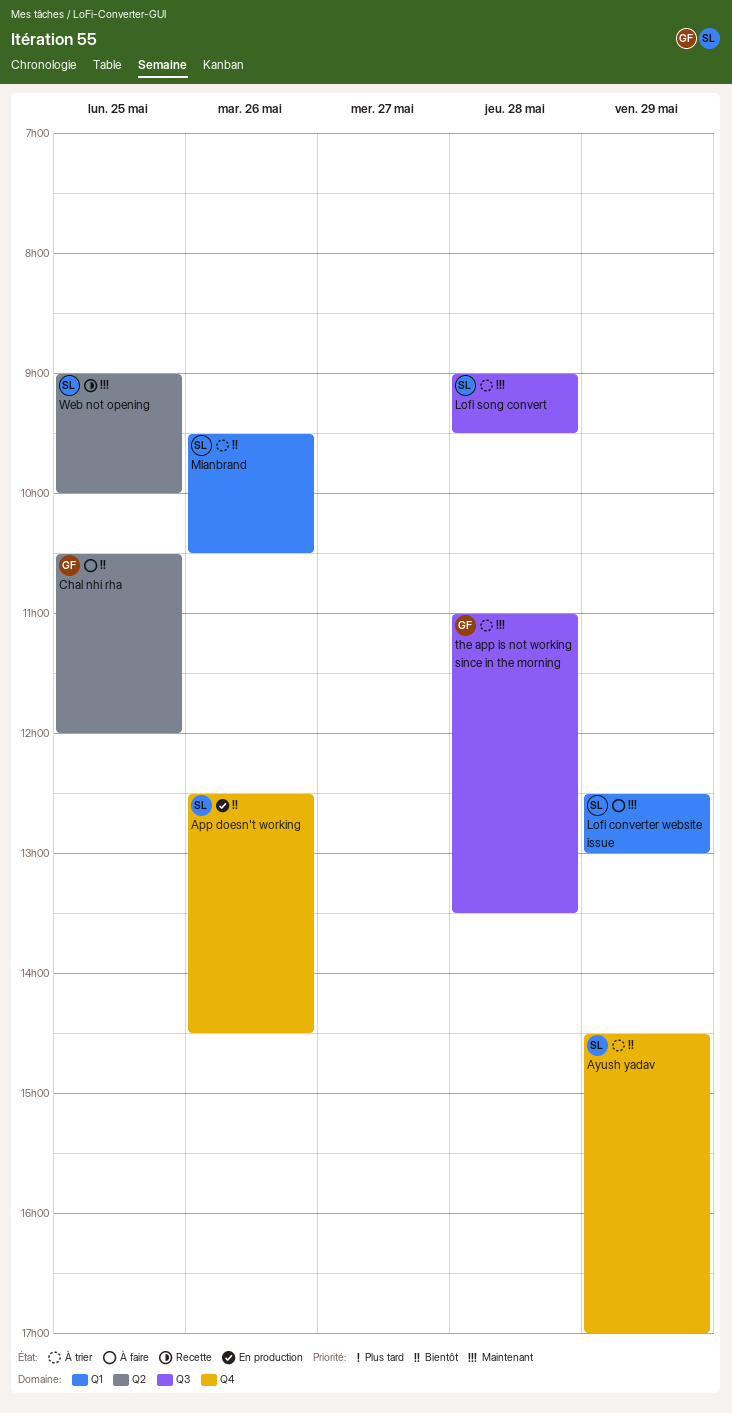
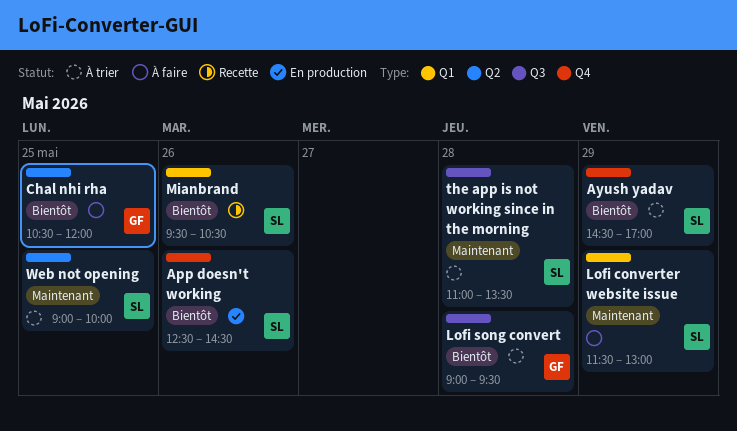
Lofi converter website issue, begins: 12:30 -> 11:30
Lofi song convert, owner: SL -> GF
Lofi song convert, priority: Maintenant -> Bientôt
Mianbrand, status: À trier -> Recette
the app is not working since in the morning, owner: GF -> SL
Web not opening, status: Recette -> À trier

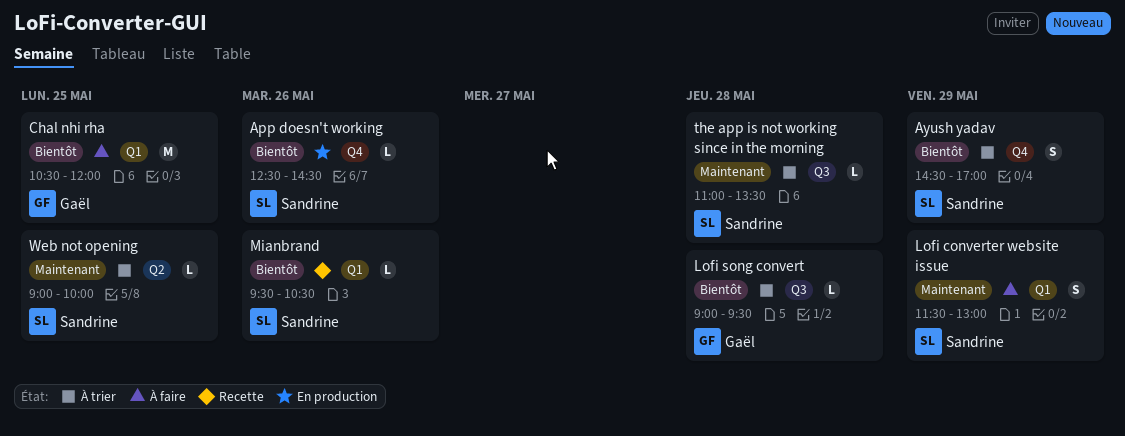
Chal nhi rha, label: Q2 -> Q1

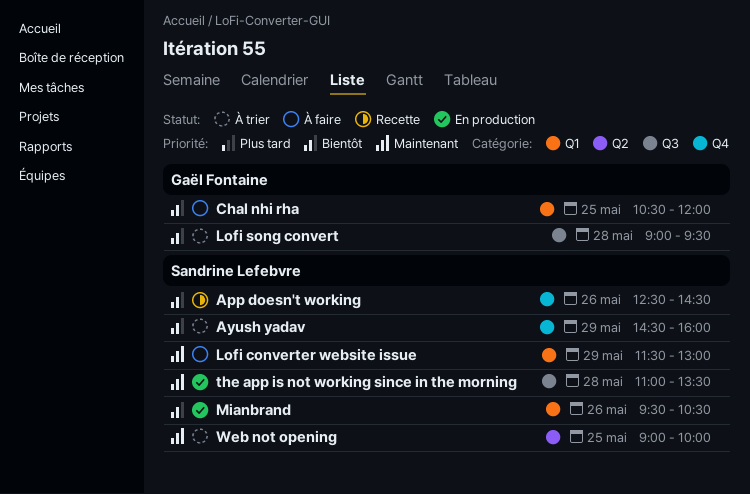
App doesn't working, status: En production -> Recette
Ayush yadav, ends: 17:00 -> 16:00
Mianbrand, status: Recette -> En production
the app is not working since in the morning, status: À trier -> En production

